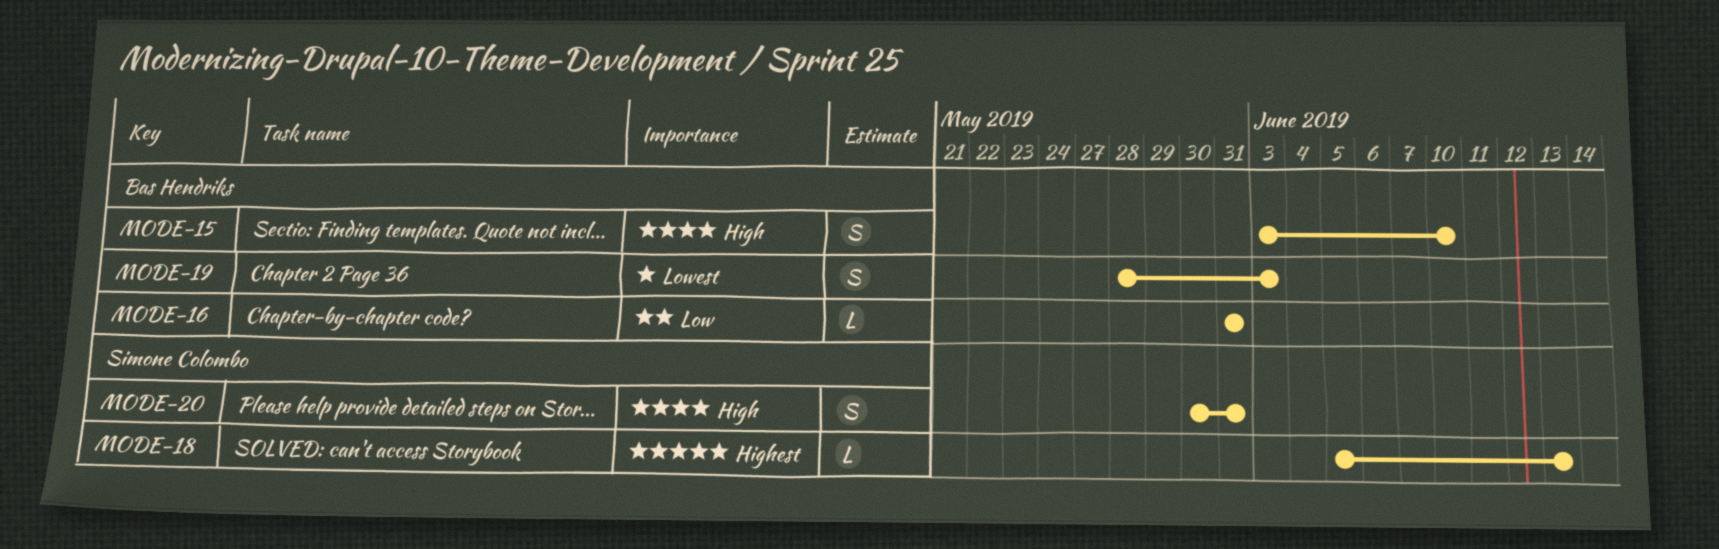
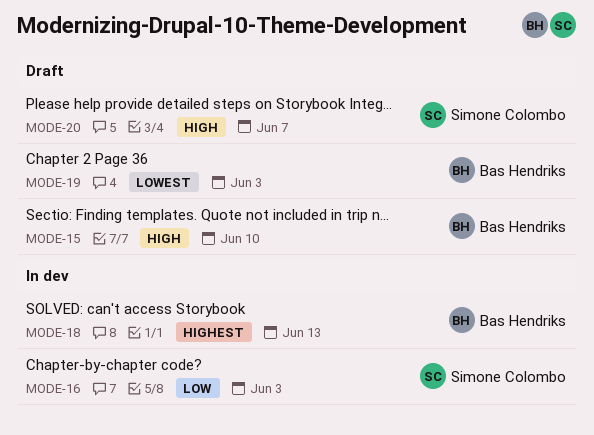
MODE-16, owner: Bas Hendriks -> Simone Colombo
MODE-16, due: May 31 -> Jun 3
MODE-18, owner: Simone Colombo -> Bas Hendriks
MODE-20, due: May 31 -> Jun 7

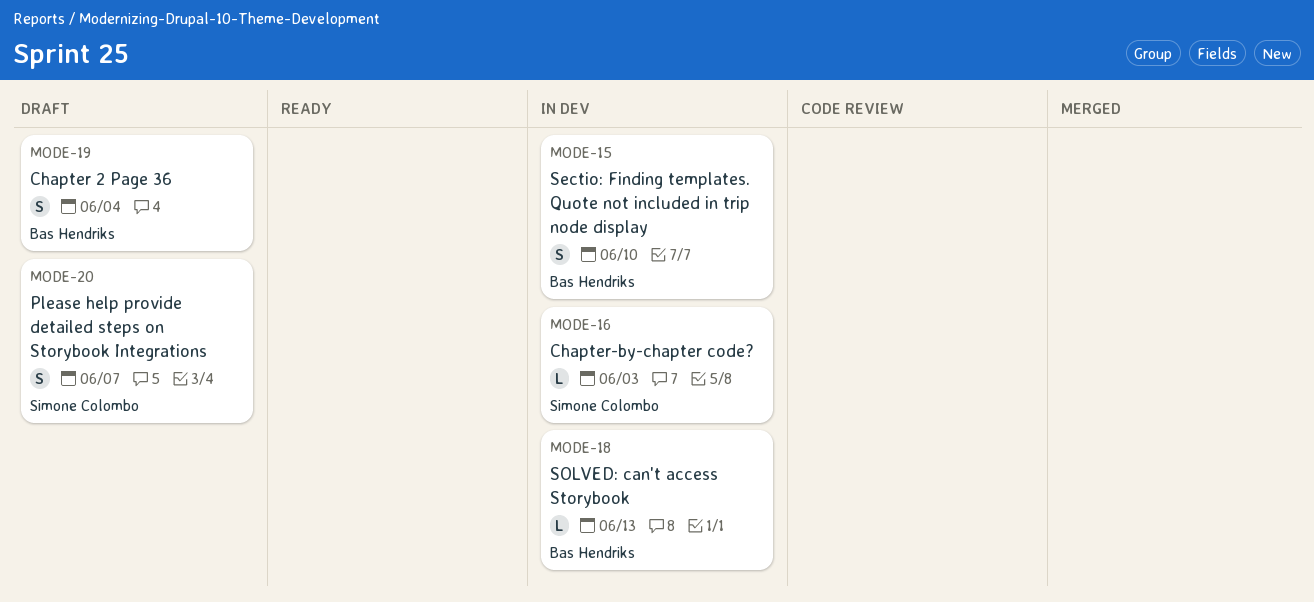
MODE-15, status: Draft -> In dev
MODE-19, due: Jun 3 -> Jun 4

